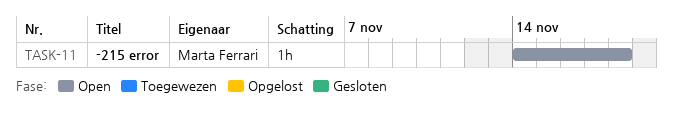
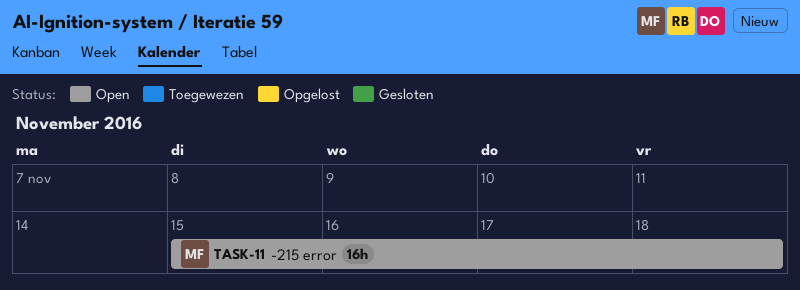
TASK-11, estimate: 1h -> 16h
TASK-11, start: Nov 14 -> Nov 15

